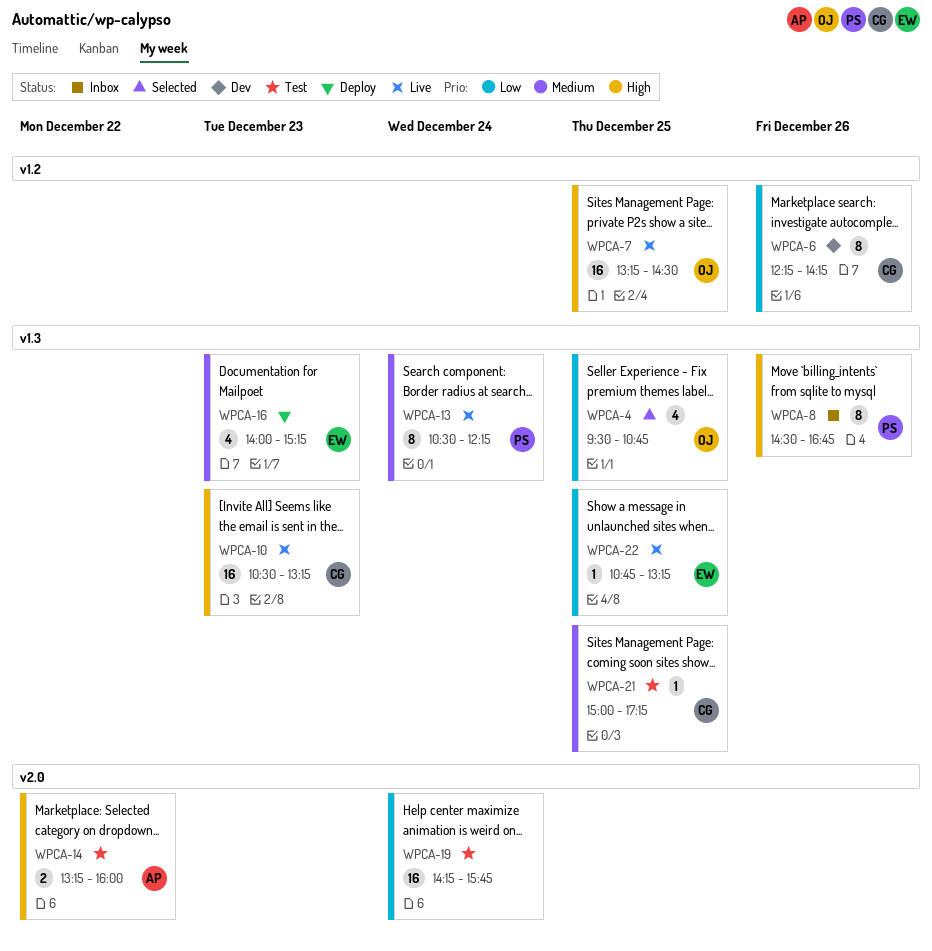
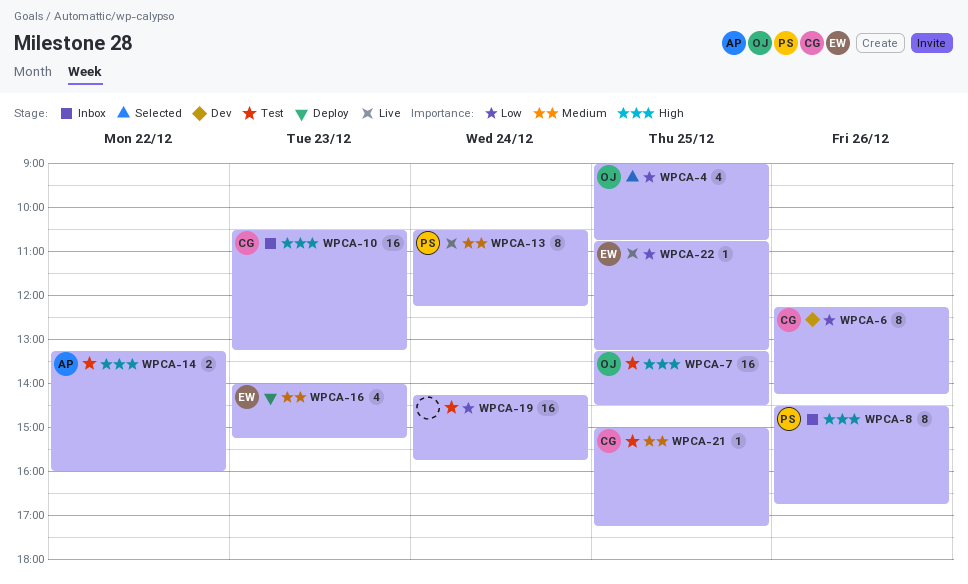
WPCA-4, begins: 09:30 -> 09:00
WPCA-7, status: Live -> Test
WPCA-10, status: Live -> Inbox

